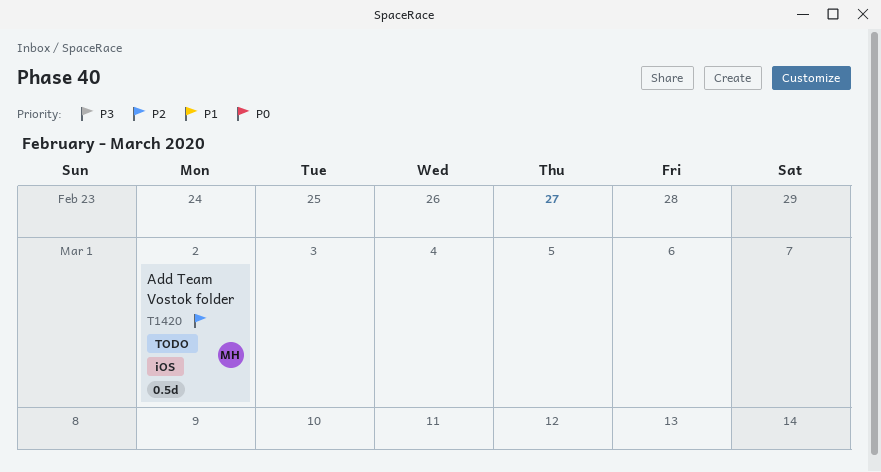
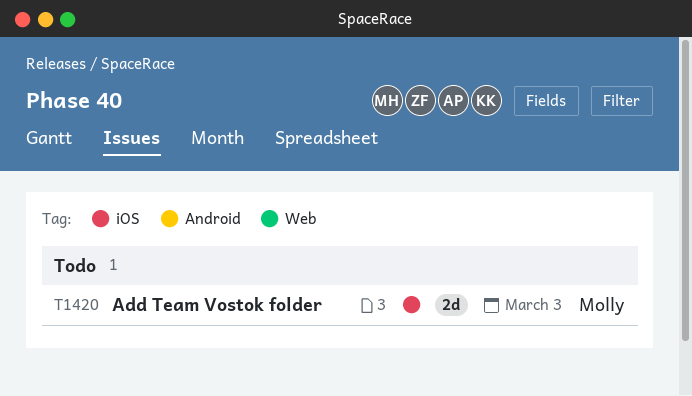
T1420, estimate: 0.5d -> 2d
T1420, due: Mar 2 -> Mar 3

